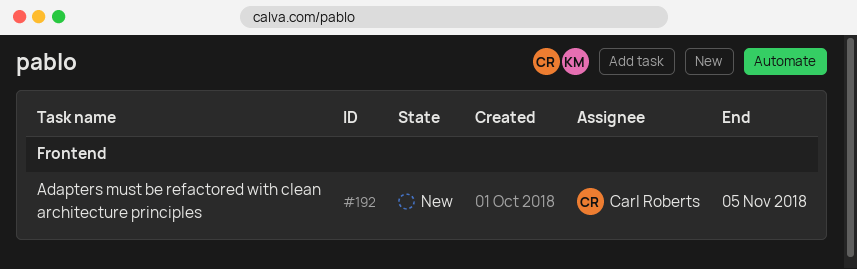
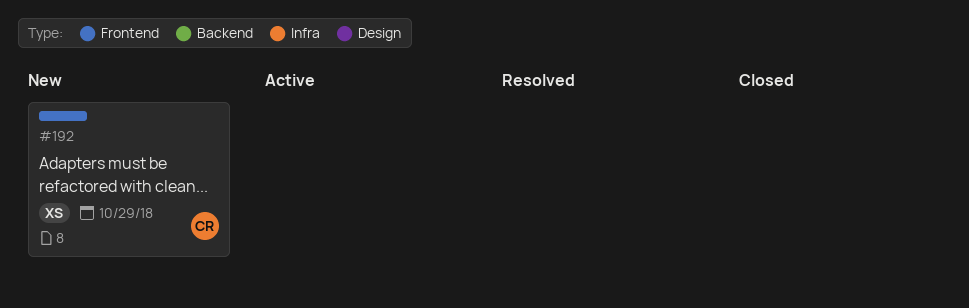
#192, due: Nov 5 -> Oct 29

